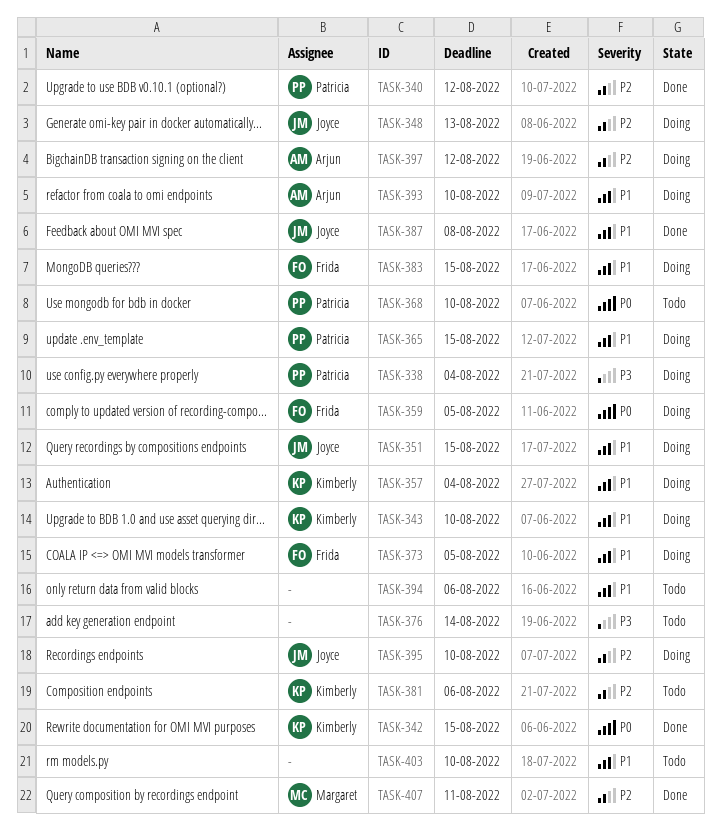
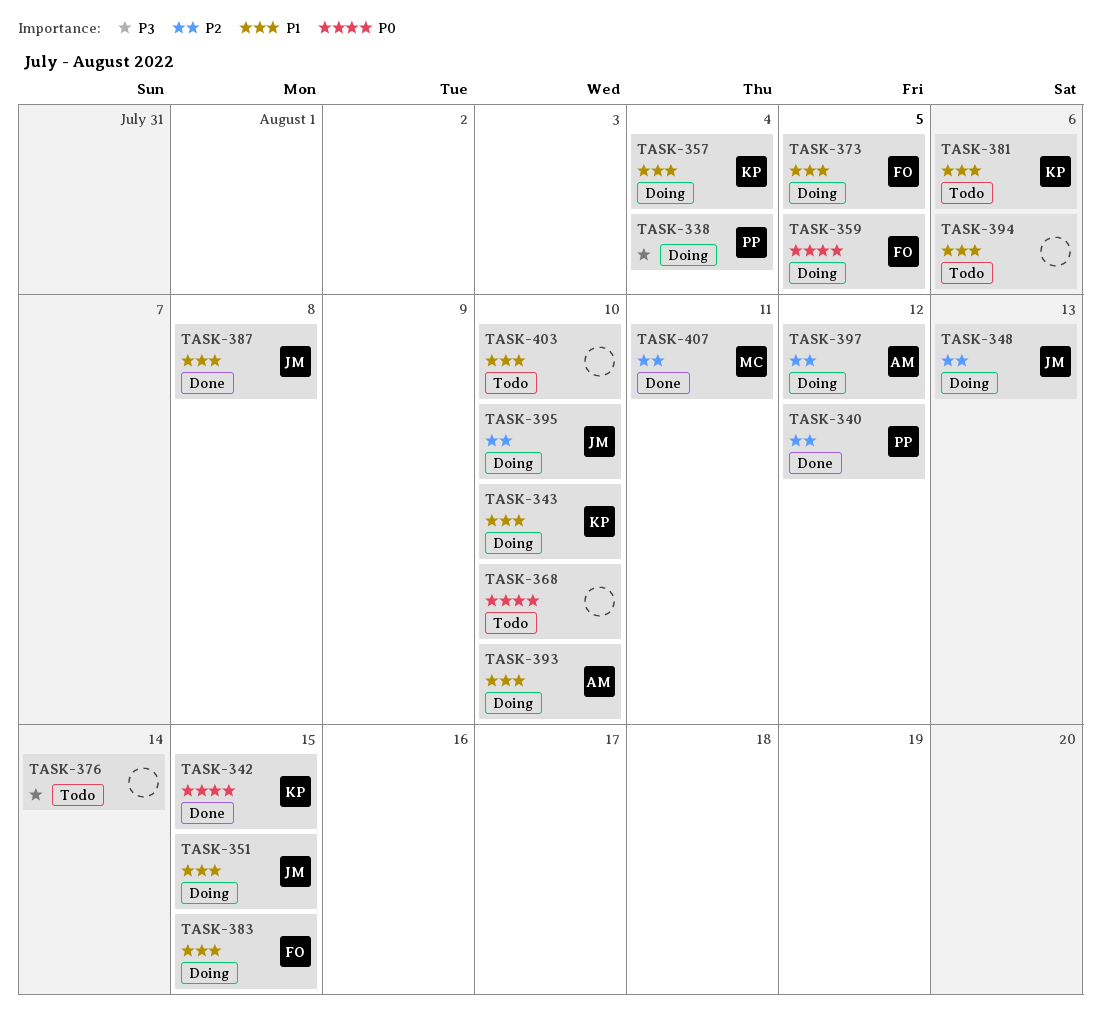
TASK-365: present -> none
TASK-368, owner: Patricia -> none
TASK-381, priority: P2 -> P1

